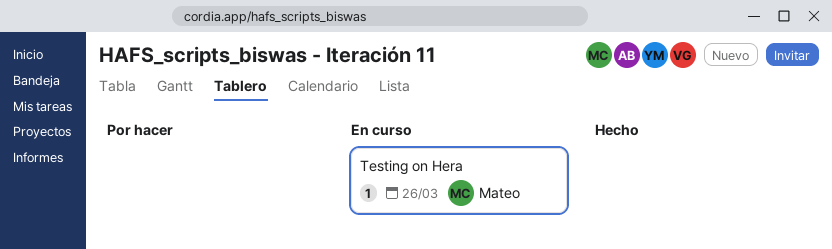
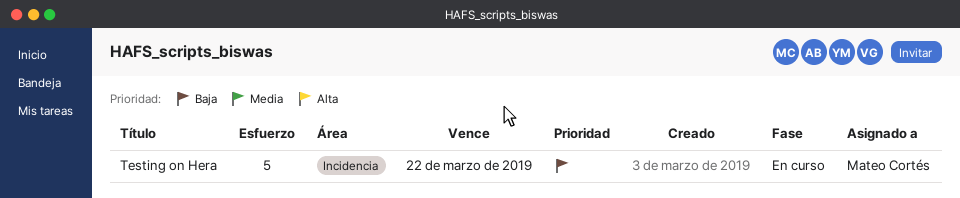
Testing on Hera, estimate: 1 -> 5
Testing on Hera, due: Mar 26 -> Mar 22

